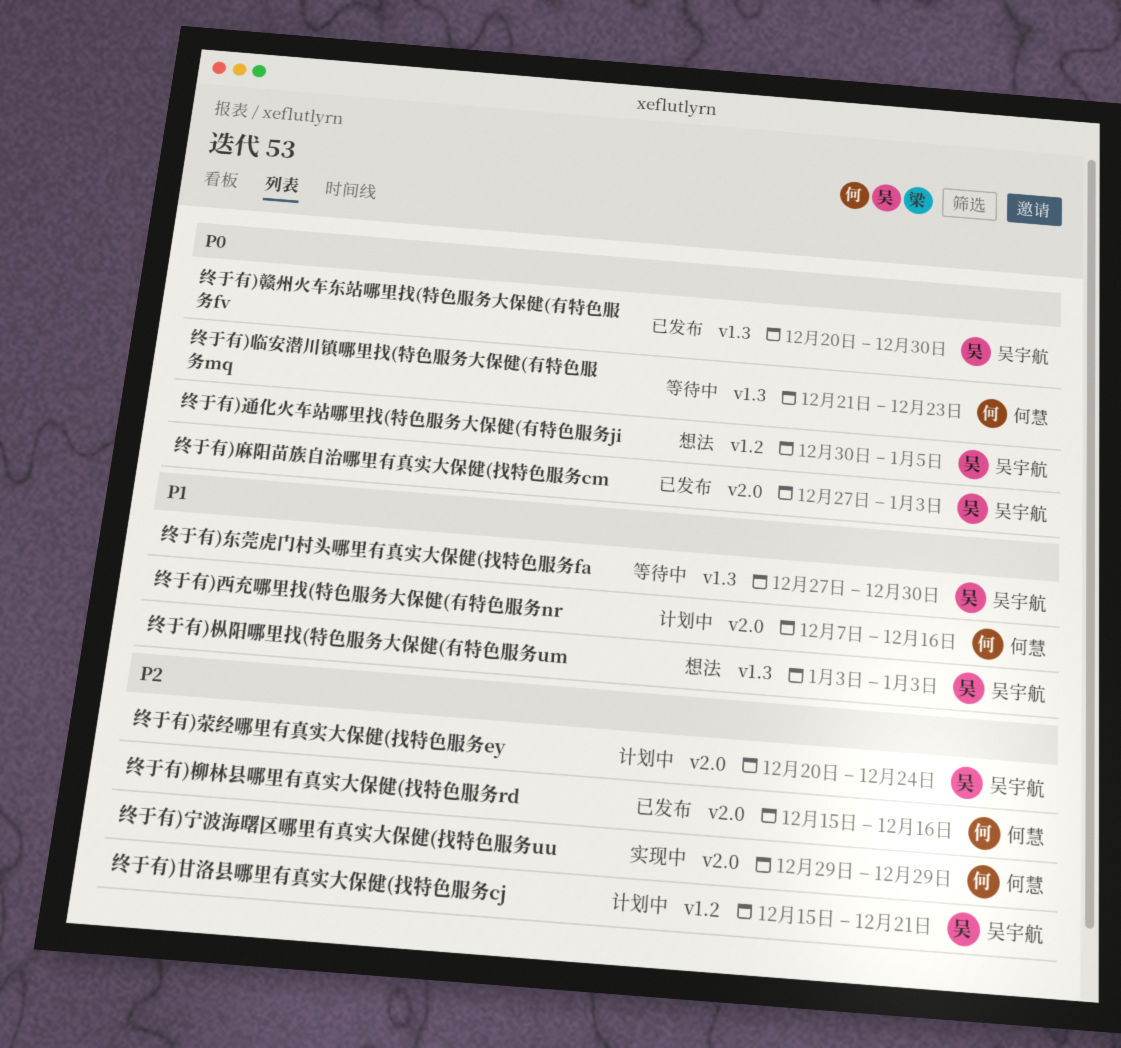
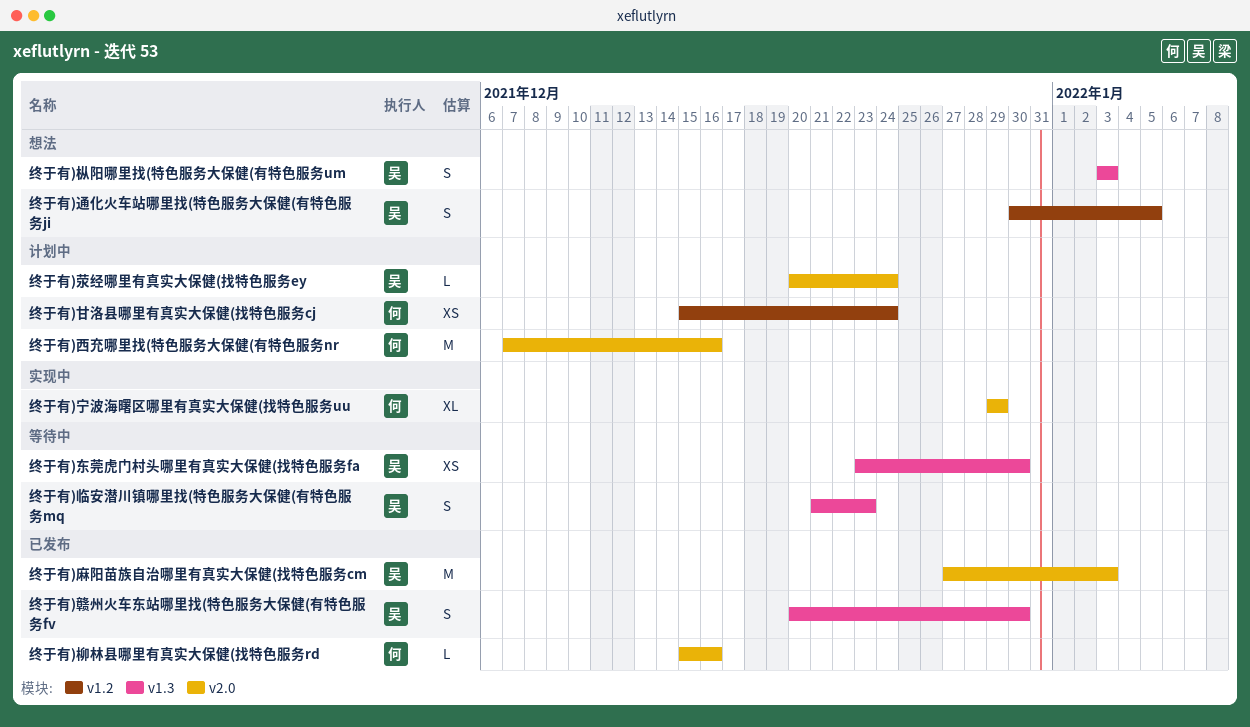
终于有)东莞虎门村头哪里有真实大保健(找特色服务fa, start: Dec 27 -> Dec 23
终于有)临安潜川镇哪里找(特色服务大保健(有特色服务mq, owner: 何慧 -> 吴宇航
终于有)甘洛县哪里有真实大保健(找特色服务cj, owner: 吴宇航 -> 何慧
终于有)甘洛县哪里有真实大保健(找特色服务cj, due: Dec 21 -> Dec 24

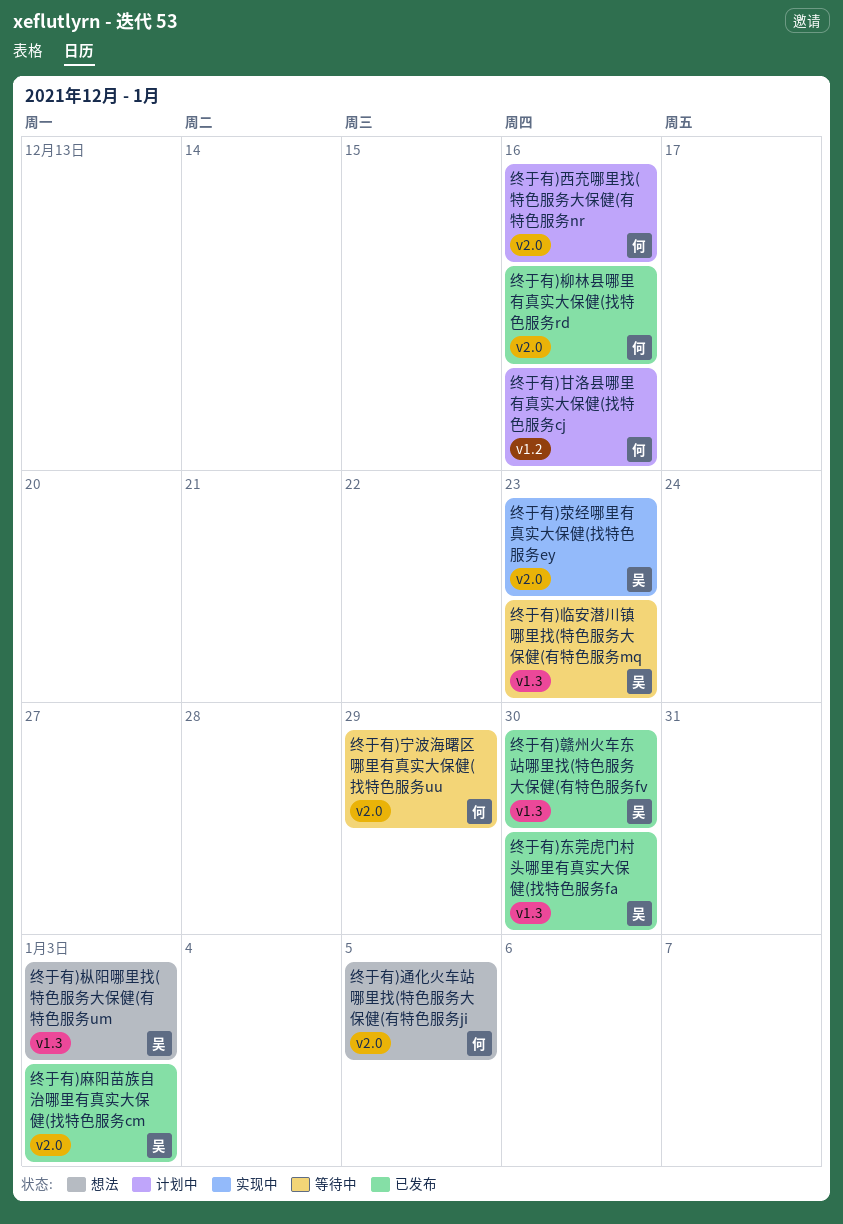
终于有)东莞虎门村头哪里有真实大保健(找特色服务fa, status: 等待中 -> 已发布
终于有)宁波海曙区哪里有真实大保健(找特色服务uu, status: 实现中 -> 等待中
终于有)甘洛县哪里有真实大保健(找特色服务cj, due: Dec 24 -> Dec 16
终于有)荥经哪里有真实大保健(找特色服务ey, status: 计划中 -> 实现中
终于有)荥经哪里有真实大保健(找特色服务ey, due: Dec 24 -> Dec 23
终于有)通化火车站哪里找(特色服务大保健(有特色服务ji, owner: 吴 -> 何
终于有)通化火车站哪里找(特色服务大保健(有特色服务ji, label: v1.2 -> v2.0

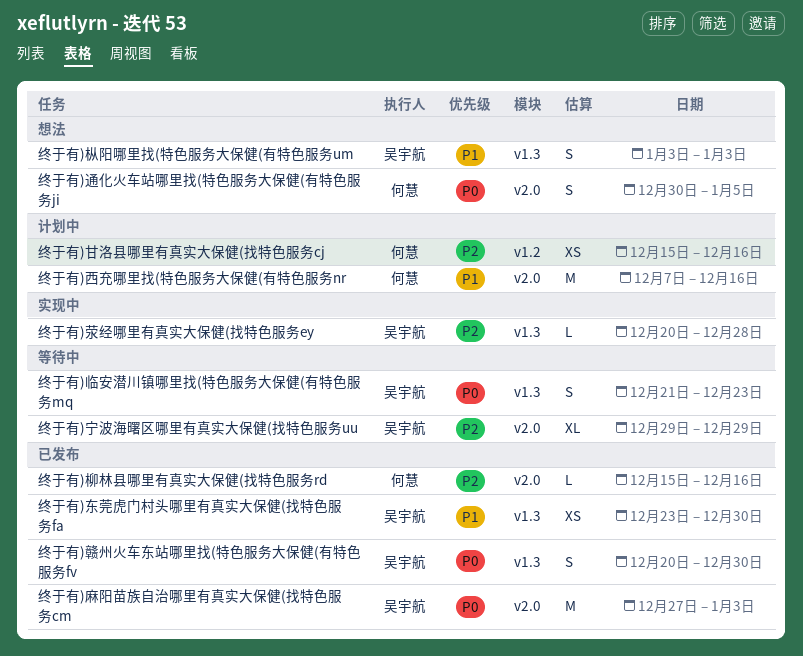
终于有)宁波海曙区哪里有真实大保健(找特色服务uu, owner: 何慧 -> 吴宇航
终于有)荥经哪里有真实大保健(找特色服务ey, label: v2.0 -> v1.3
终于有)荥经哪里有真实大保健(找特色服务ey, due: Dec 23 -> Dec 28

